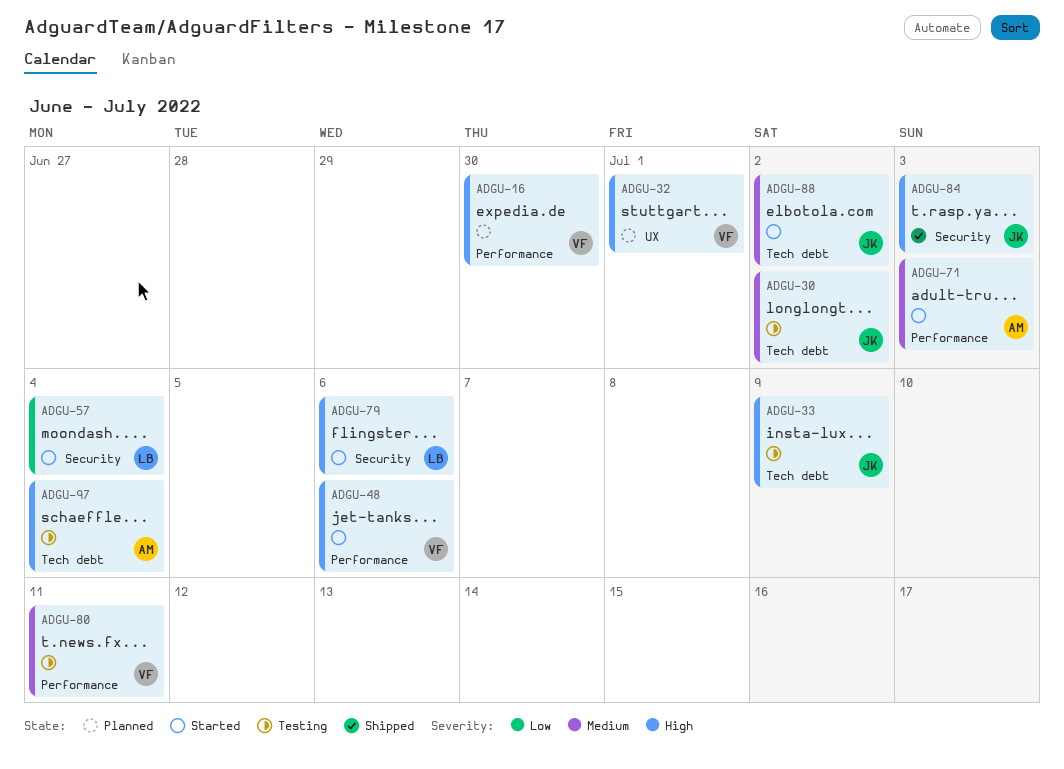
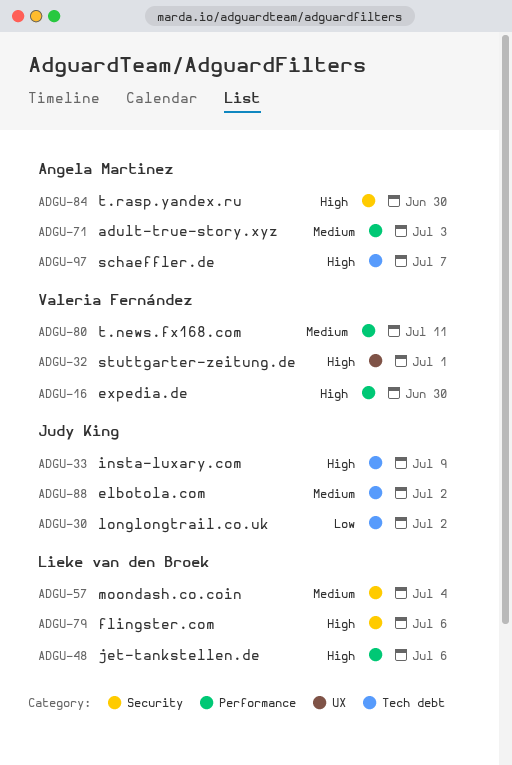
ADGU-30, priority: Medium -> Low
ADGU-48, owner: Valeria Fernández -> Lieke van den Broek
ADGU-57, priority: Low -> Medium
ADGU-84, owner: Judy King -> Angela Martinez
ADGU-84, due: Jul 3 -> Jun 30
ADGU-97, due: Jul 4 -> Jul 7

